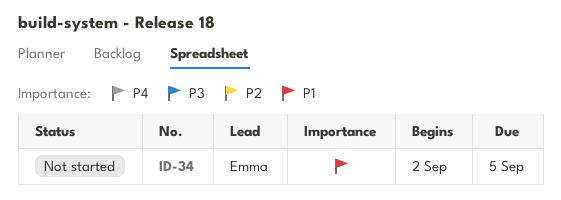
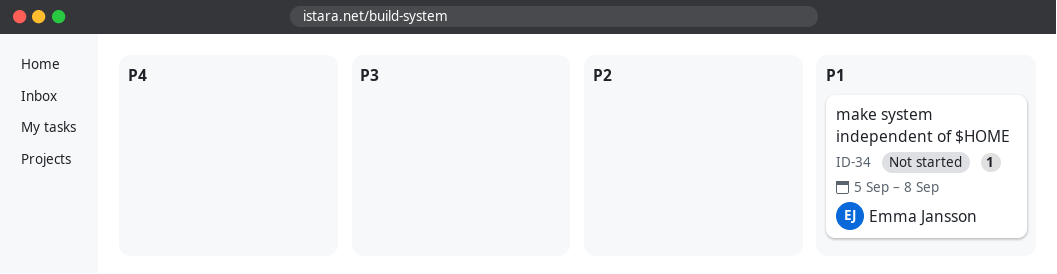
ID-34, start: Sep 2 -> Sep 5
ID-34, due: Sep 5 -> Sep 8

